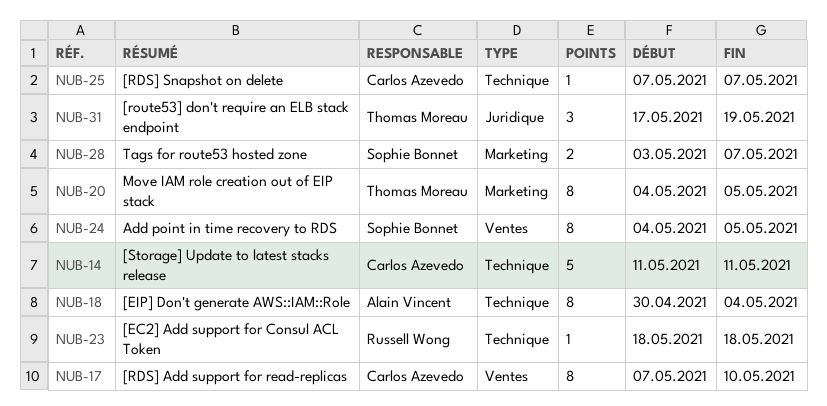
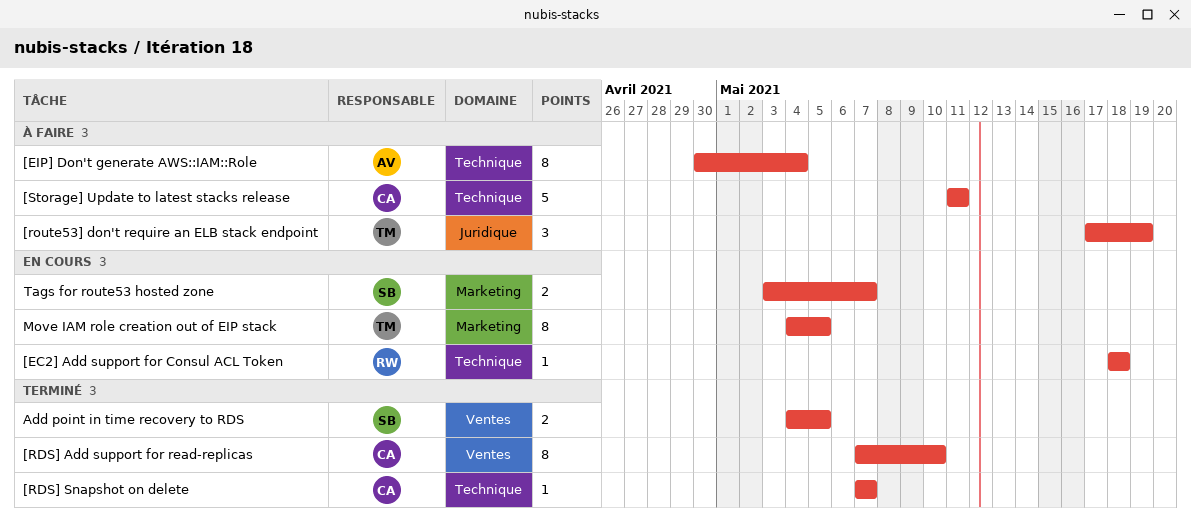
Add point in time recovery to RDS, estimate: 8 -> 2

